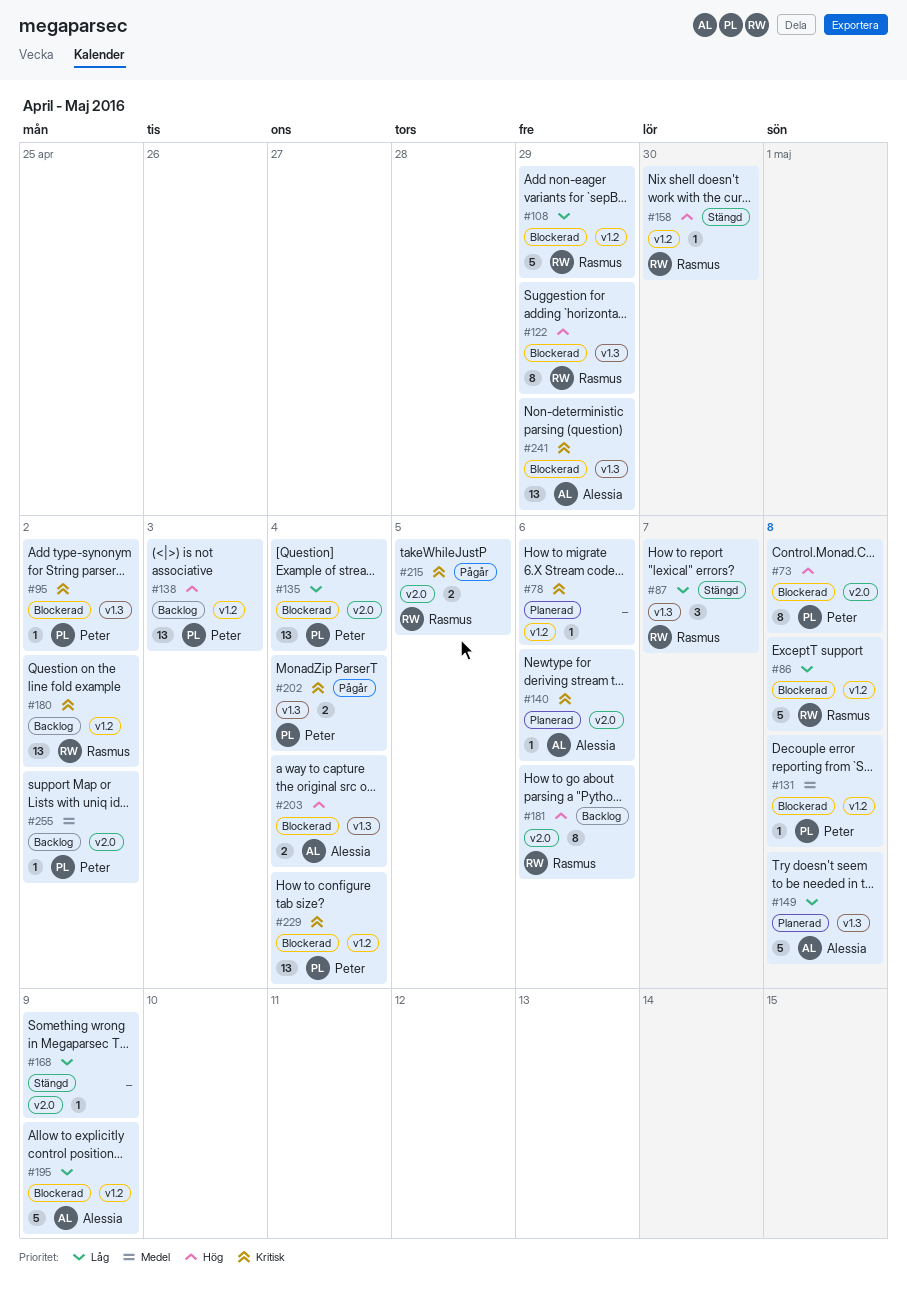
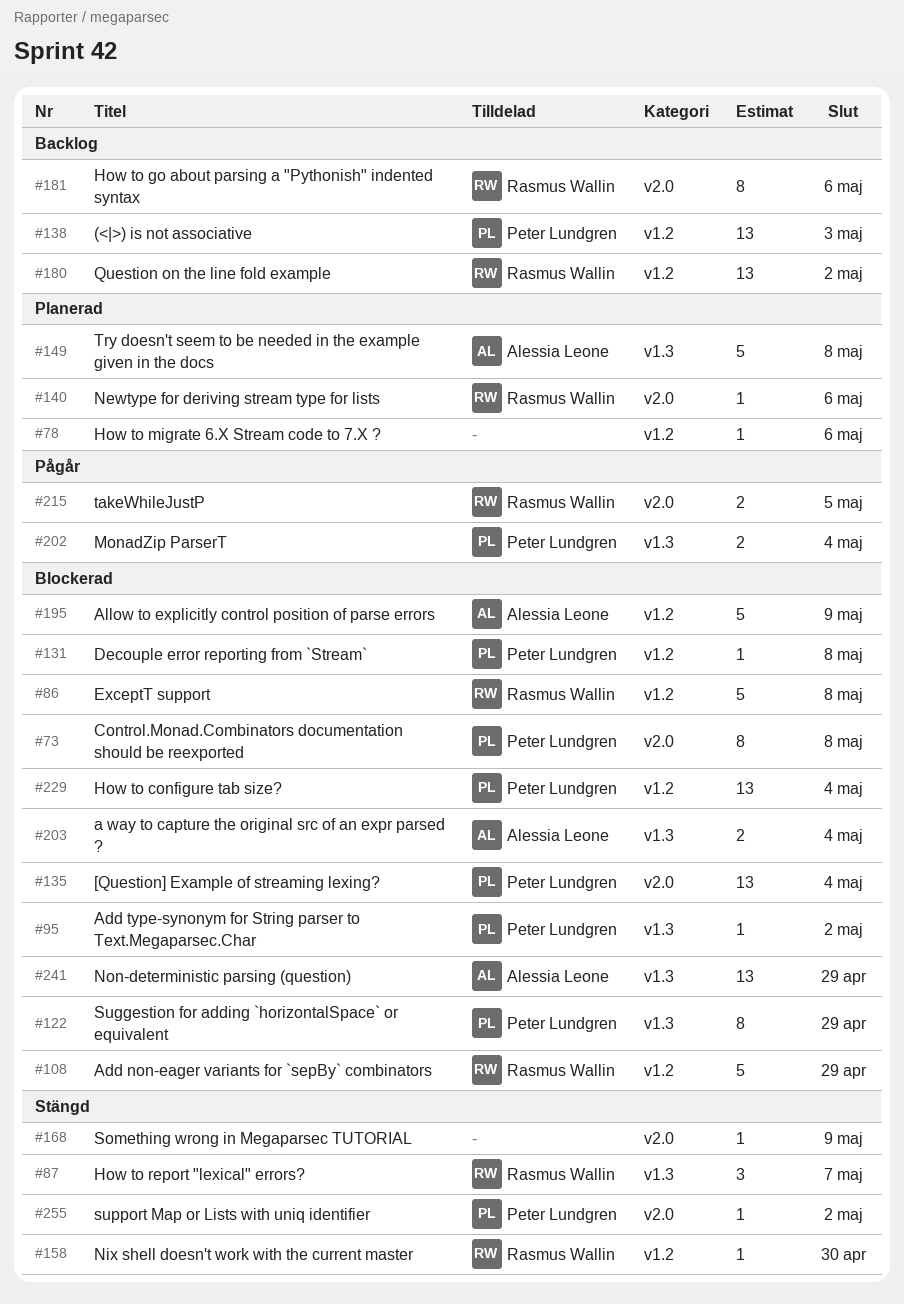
#122, owner: Rasmus Wallin -> Peter Lundgren
#140, owner: Alessia Leone -> Rasmus Wallin
#255, status: Backlog -> Stängd

